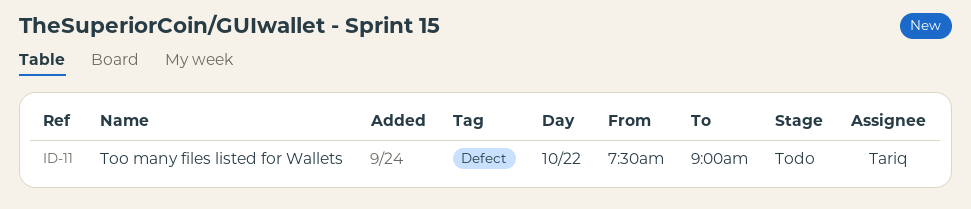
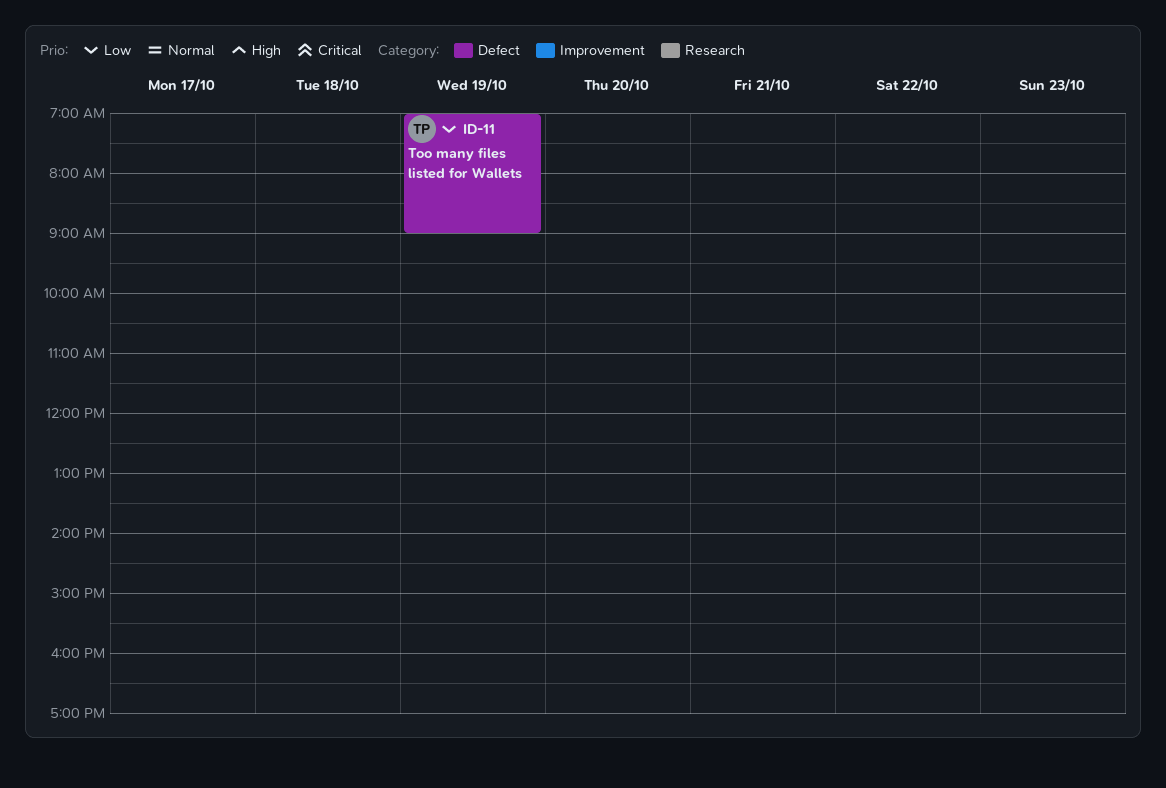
ID-11, day: Oct 22 -> Oct 19
ID-11, begins: 07:30 -> 07:00

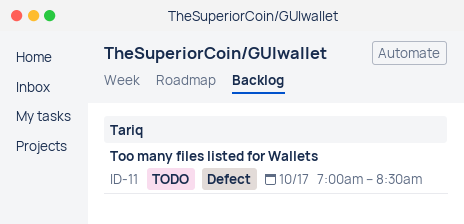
ID-11, day: Oct 19 -> Oct 17
ID-11, ends: 09:00 -> 08:30

